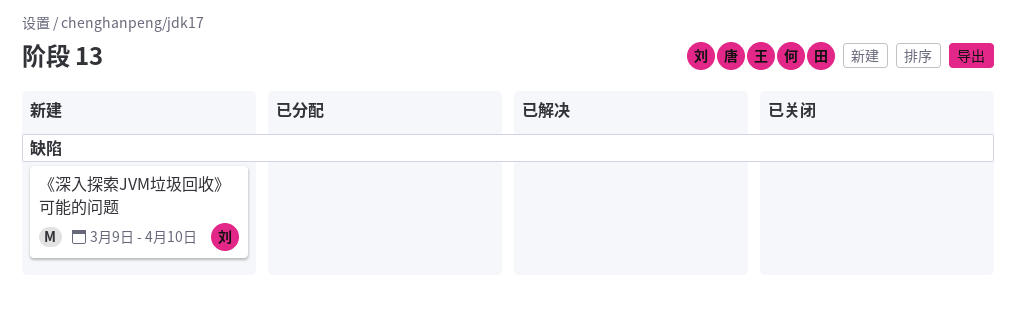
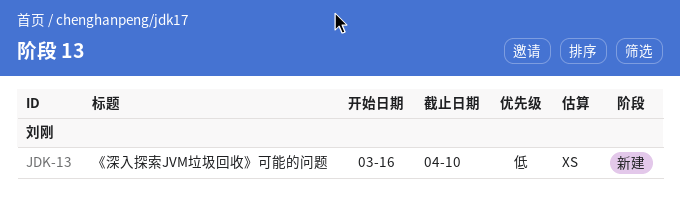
《深入探索JVM垃圾回收》可能的问题, estimate: M -> XS
《深入探索JVM垃圾回收》可能的问题, start: Mar 9 -> Mar 16

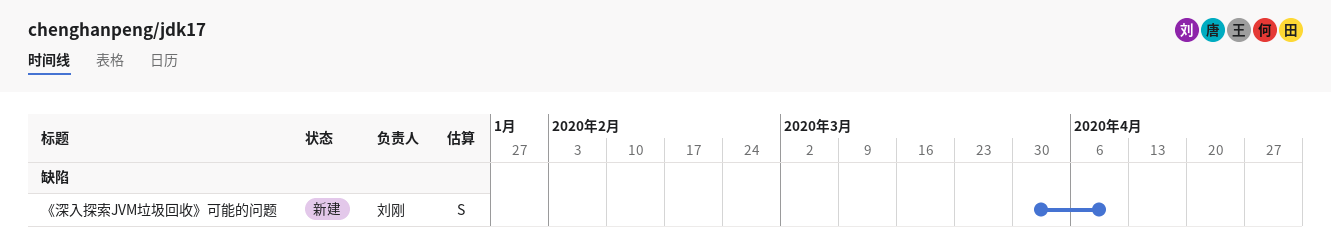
《深入探索JVM垃圾回收》可能的问题, estimate: XS -> S
《深入探索JVM垃圾回收》可能的问题, start: Mar 16 -> Mar 30

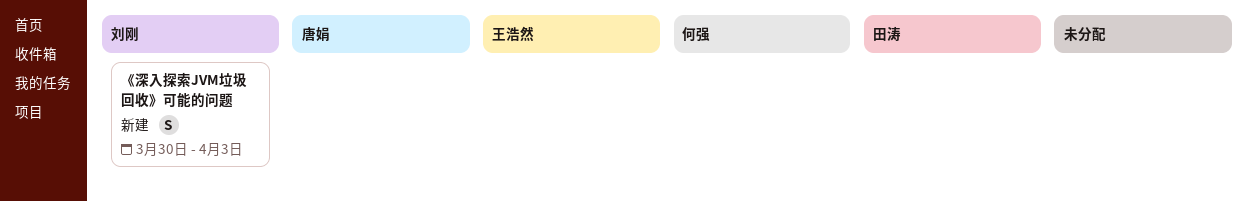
《深入探索JVM垃圾回收》可能的问题, due: Apr 10 -> Apr 3

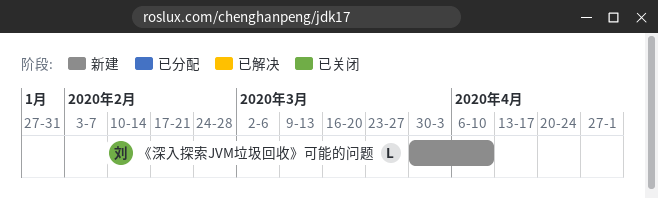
《深入探索JVM垃圾回收》可能的问题, estimate: S -> L
《深入探索JVM垃圾回收》可能的问题, due: Apr 3 -> Apr 10

